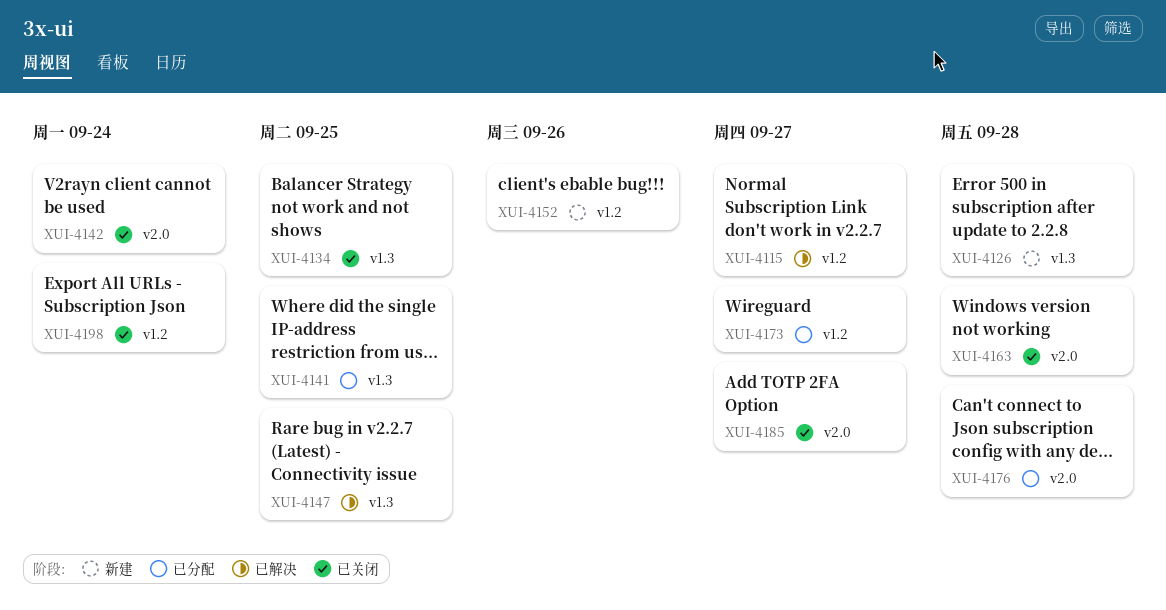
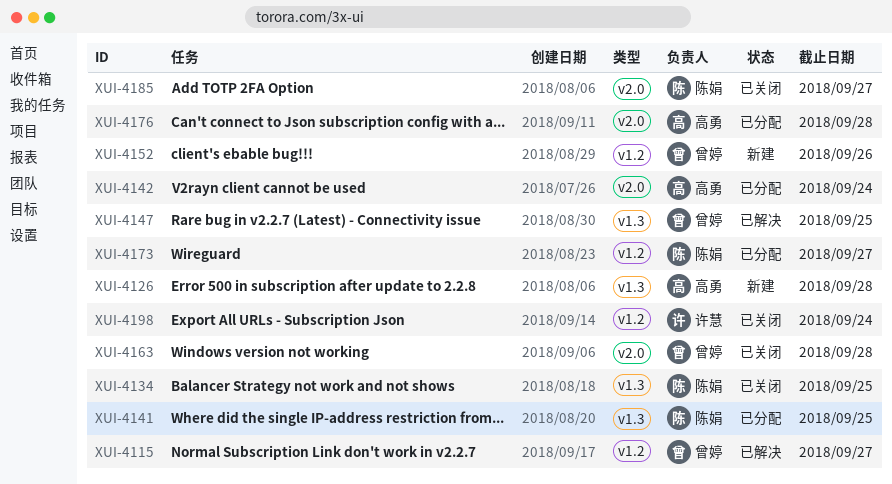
XUI-4142, status: 已关闭 -> 已分配

